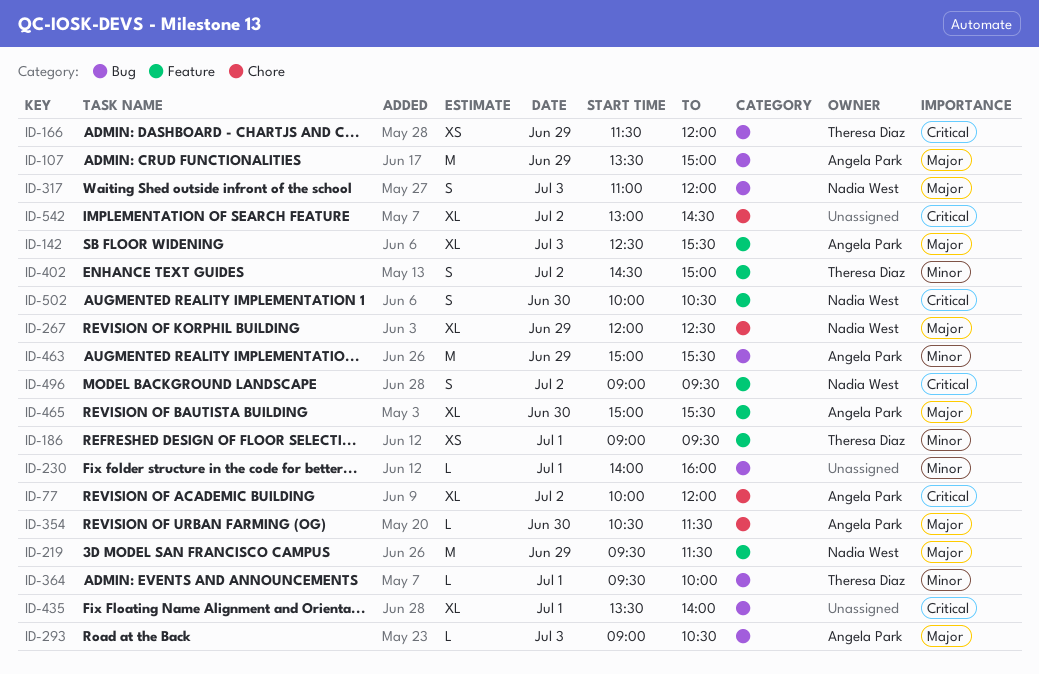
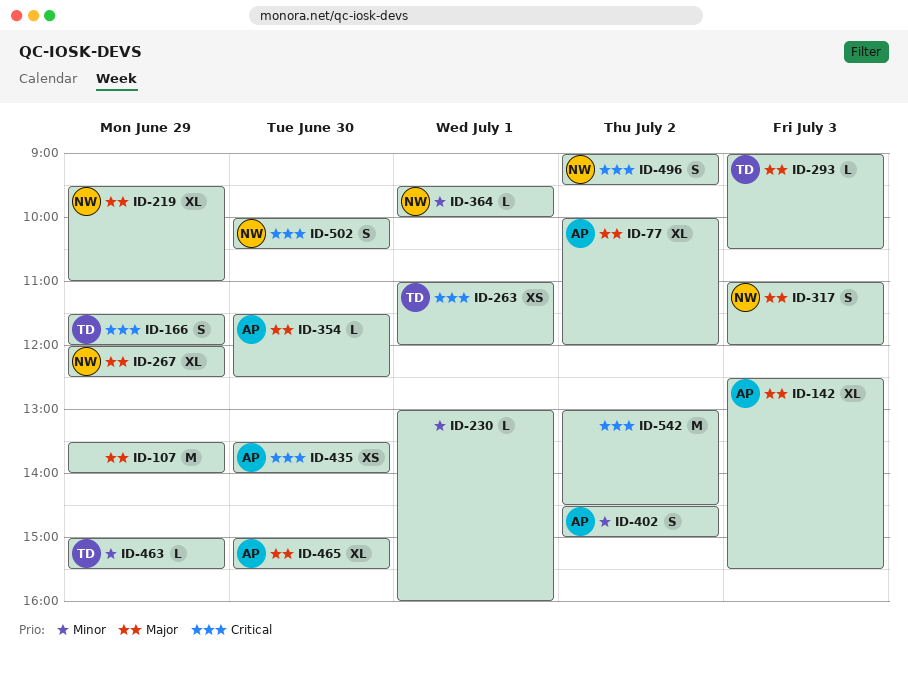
ID-77, priority: Critical -> Major
ID-107, owner: Angela Park -> none
ID-107, ends: 15:00 -> 14:00
ID-166, estimate: XS -> S
ID-186: present -> none
ID-219, estimate: M -> XL
ID-219, ends: 11:30 -> 11:00
ID-230, begins: 14:00 -> 13:00
ID-263: none -> present
ID-293, owner: Angela Park -> Theresa Diaz
ID-354, begins: 10:30 -> 11:30
ID-354, ends: 11:30 -> 12:30
ID-364, owner: Theresa Diaz -> Nadia West
ID-402, owner: Theresa Diaz -> Angela Park
ID-435, owner: none -> Angela Park
ID-435, estimate: XL -> XS
ID-435, day: Jul 1 -> Jun 30
ID-463, owner: Angela Park -> Theresa Diaz
ID-463, estimate: M -> L
ID-542, estimate: XL -> M

